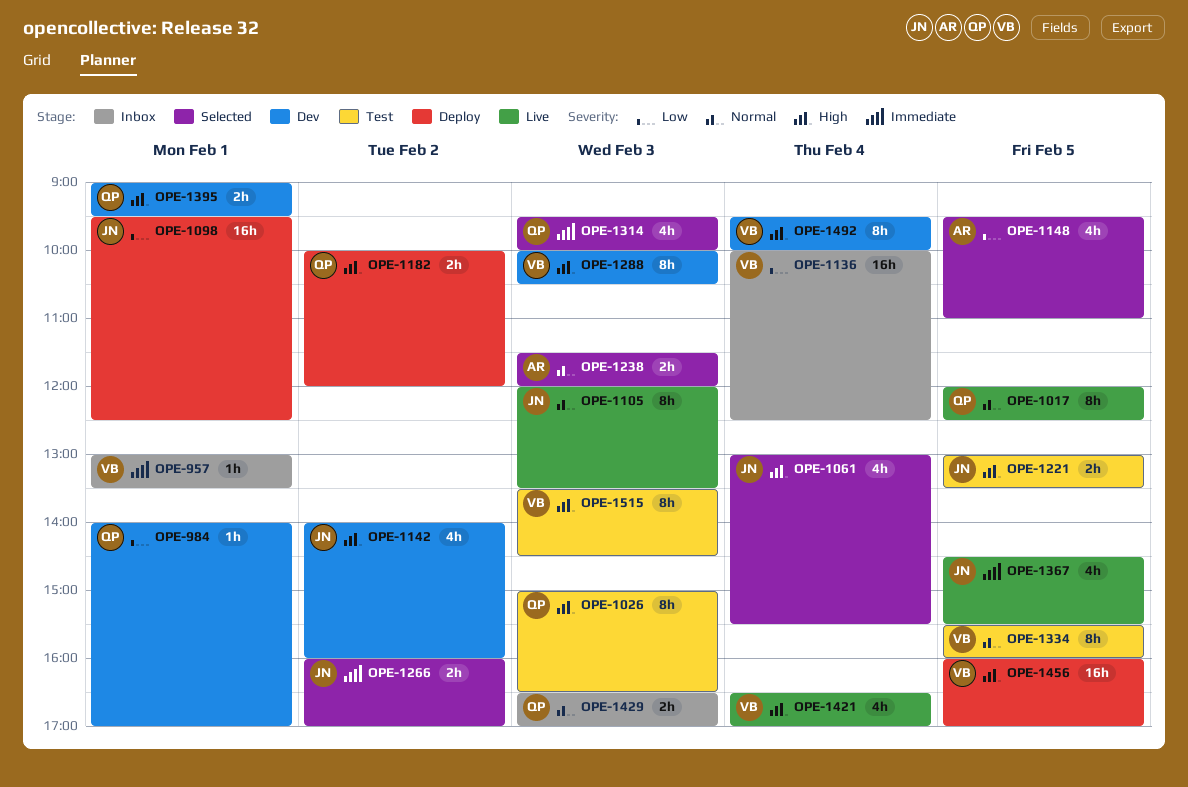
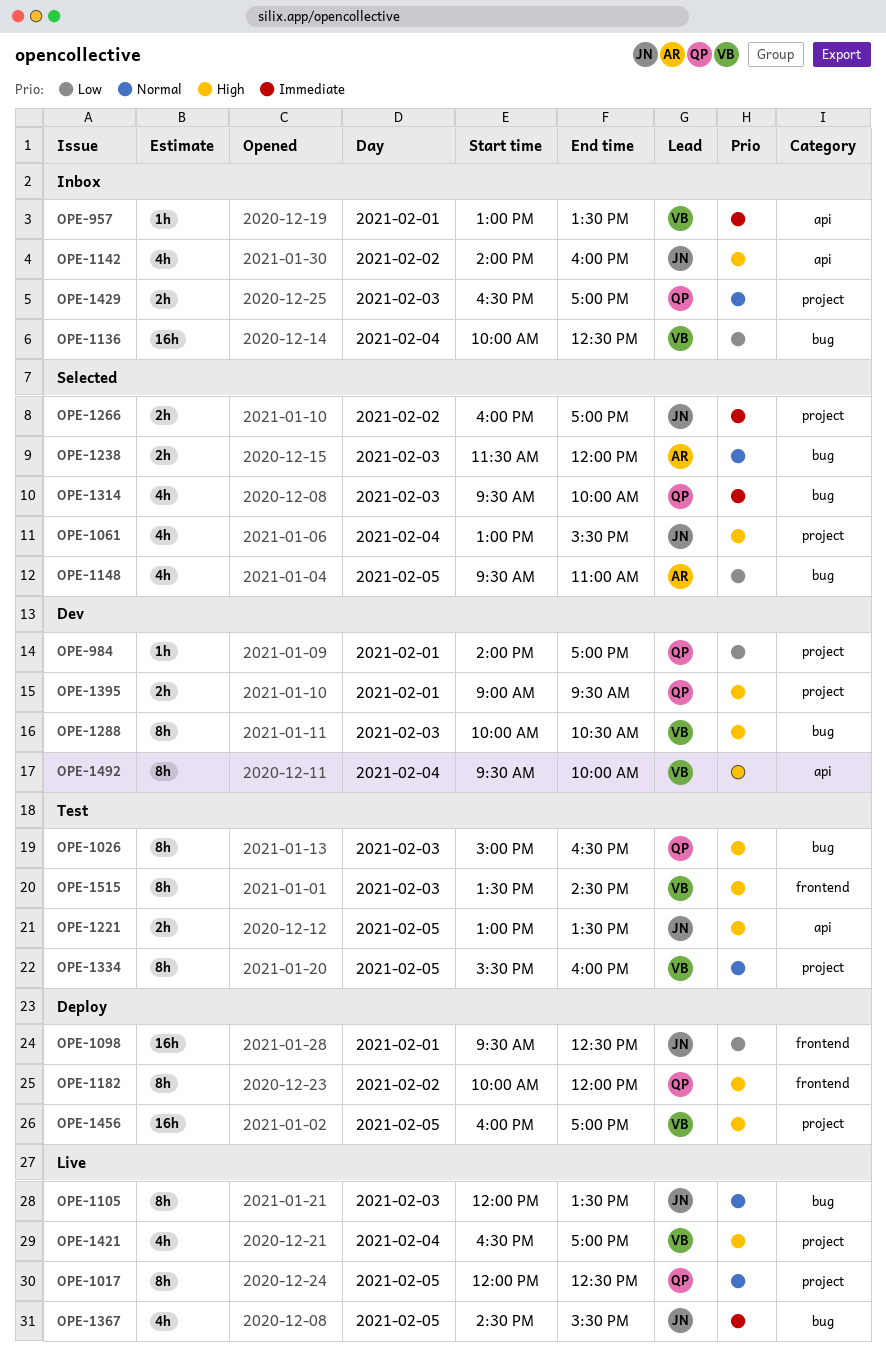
OPE-1142, status: Dev -> Inbox
OPE-1182, estimate: 2h -> 8h

